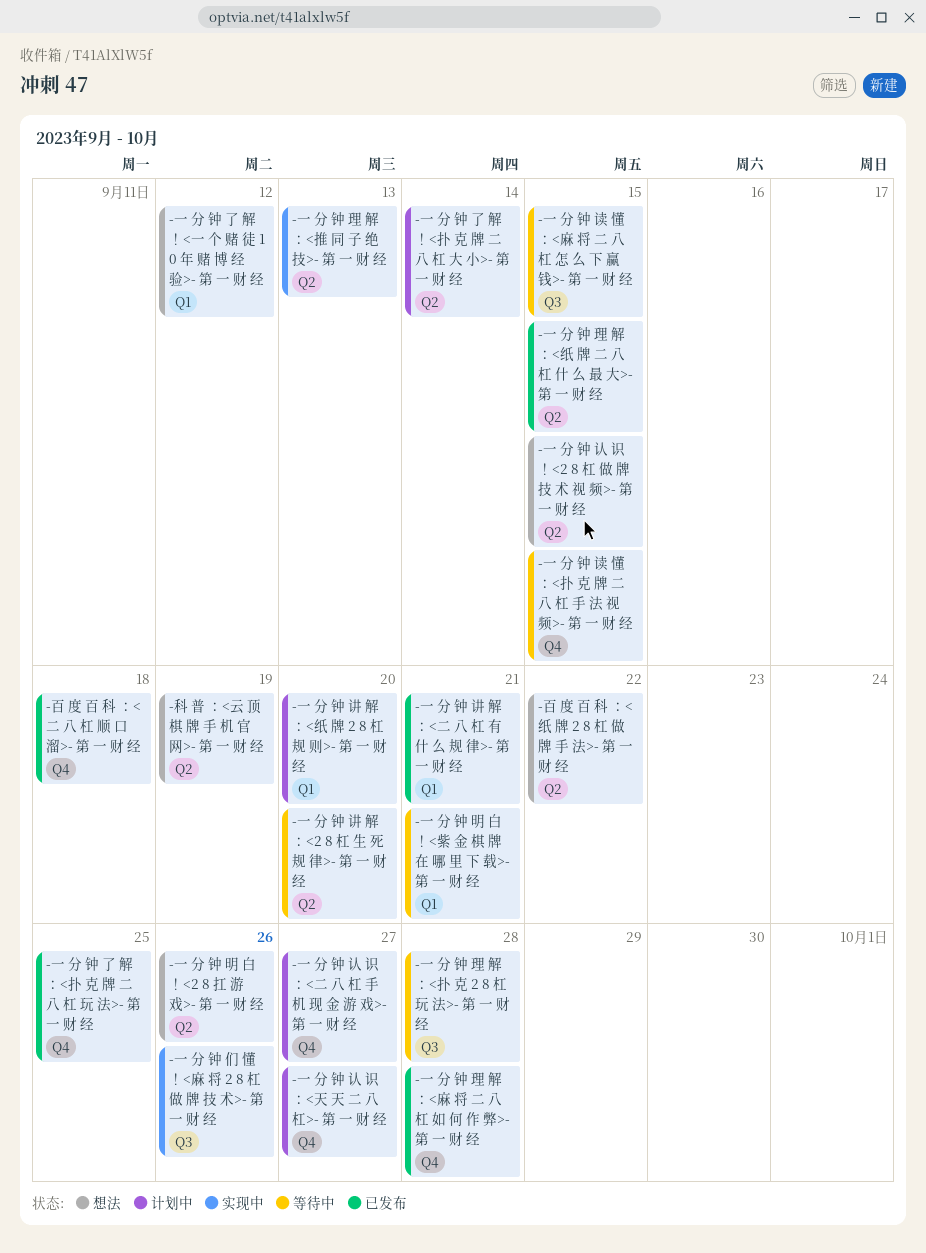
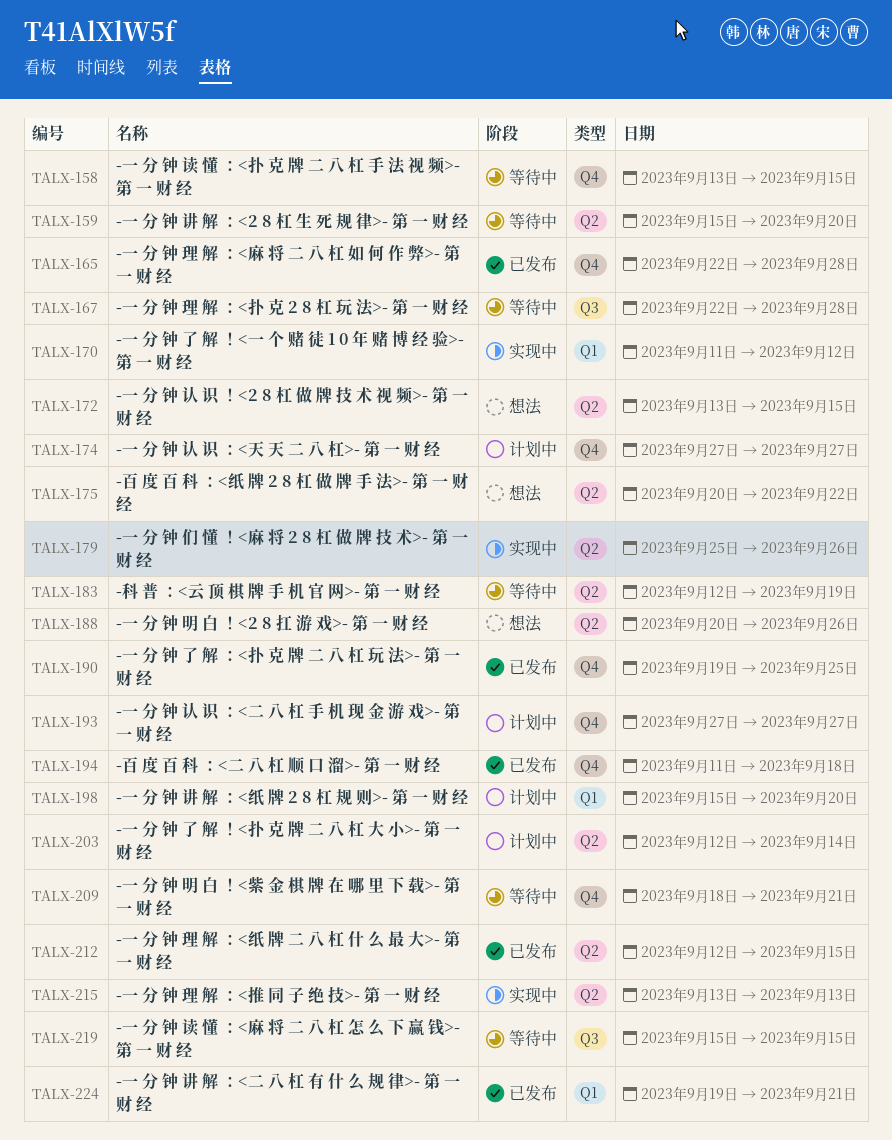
-一 分 钟 了 解 ！<一 个 赌 徒 1 0 年 赌 博 经 验>- 第 一 财 经, status: 想法 -> 实现中
-一 分 钟 们 懂 ！<麻 将 2 8 杠 做 牌 技 术>- 第 一 财 经, label: Q3 -> Q2
-一 分 钟 明 白 ！<紫 金 棋 牌 在 哪 里 下 载>- 第 一 财 经, label: Q1 -> Q4
-科 普 ：<云 顶 棋 牌 手 机 官 网>- 第 一 财 经, status: 想法 -> 等待中

